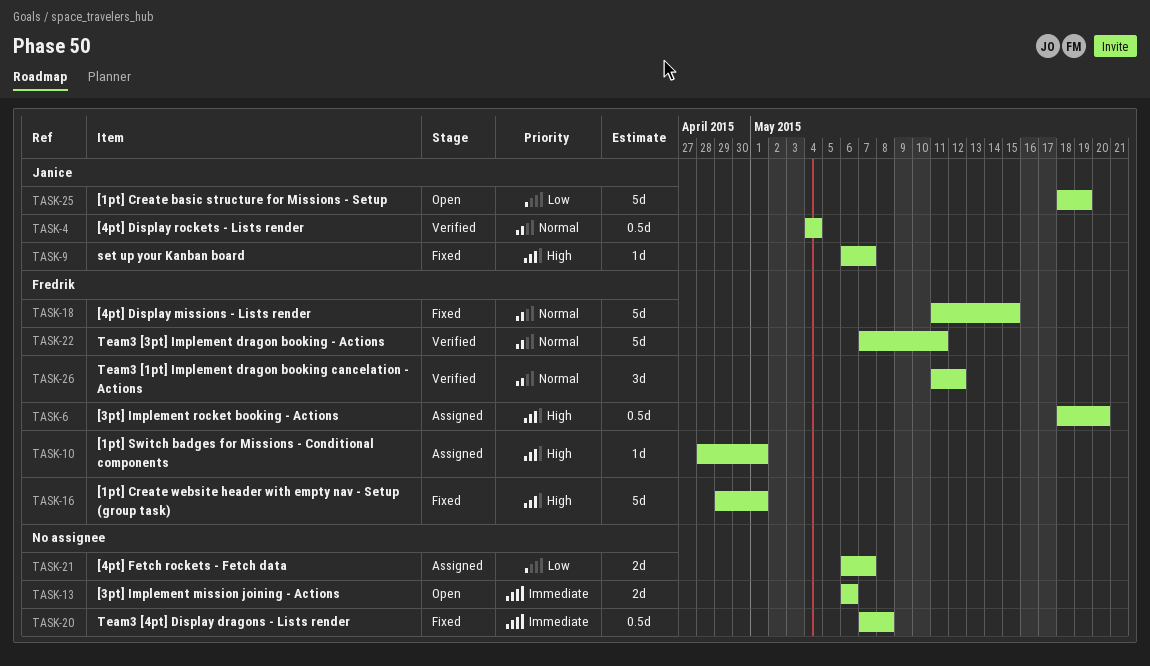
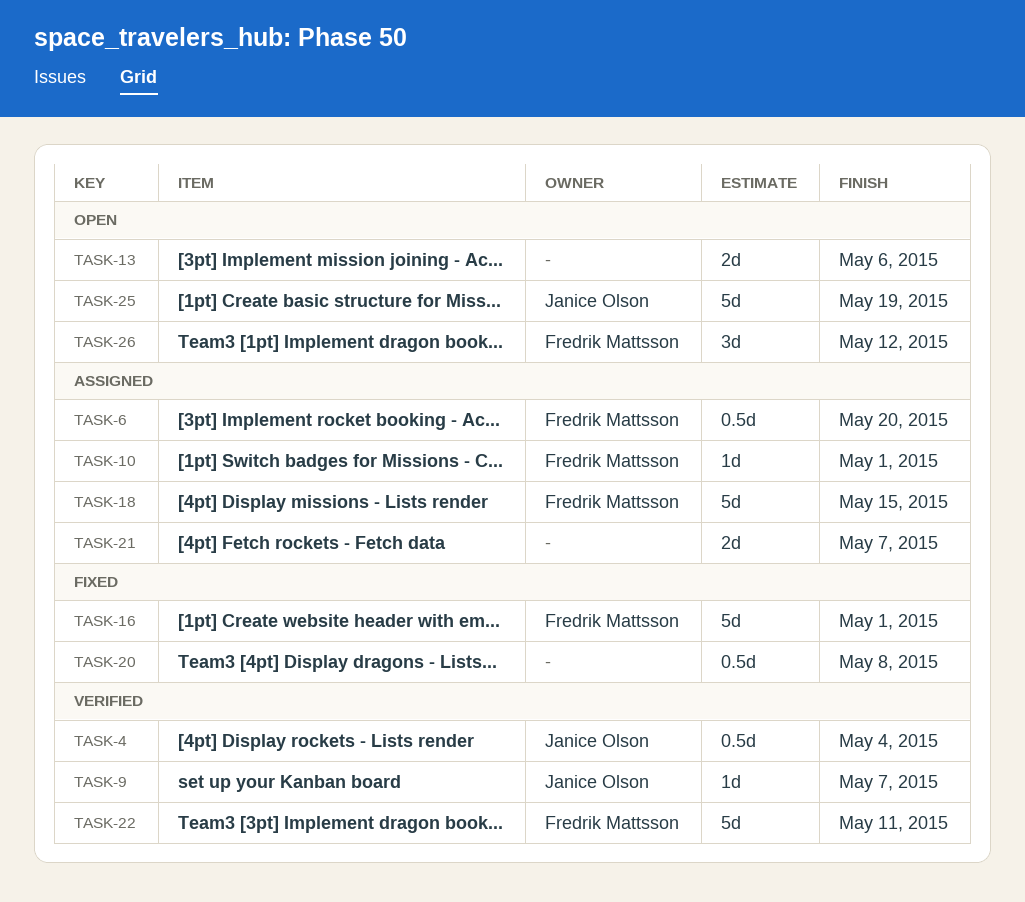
TASK-9, status: Fixed -> Verified
TASK-18, status: Fixed -> Assigned
TASK-26, status: Verified -> Open

